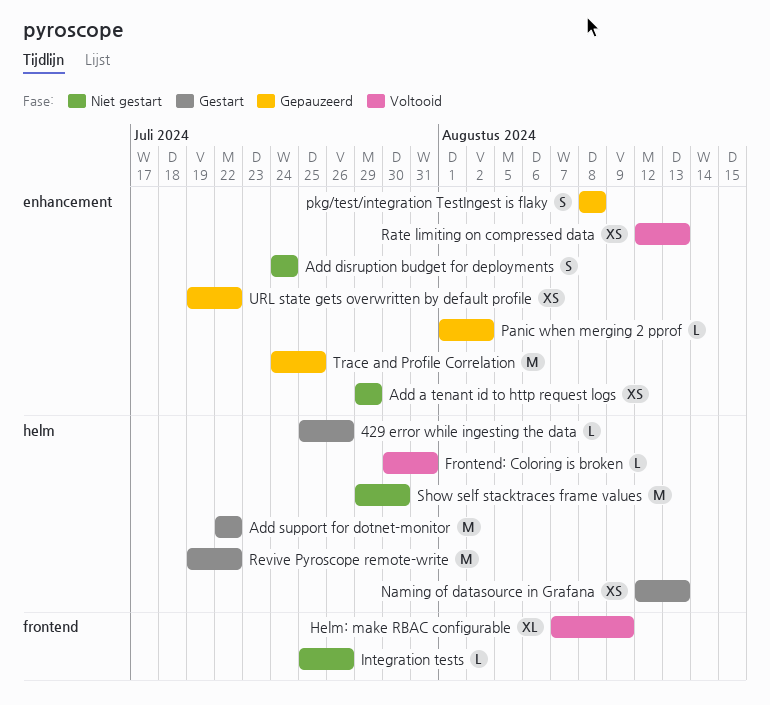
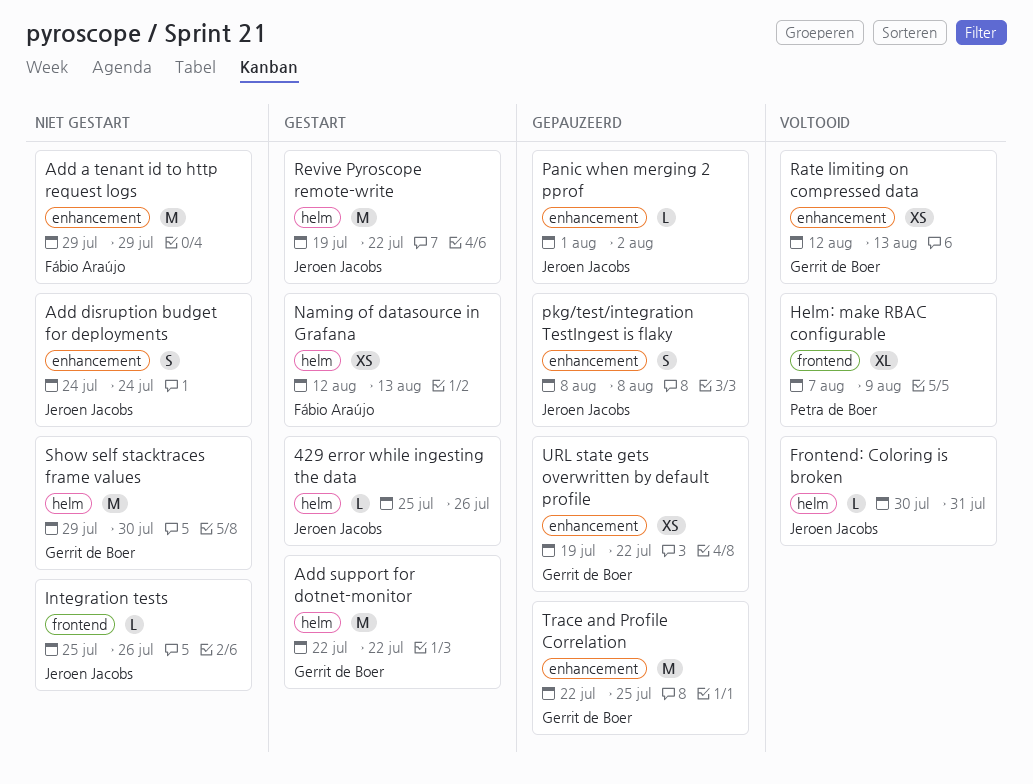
Add a tenant id to http request logs, estimate: XS -> M
Trace and Profile Correlation, start: Jul 24 -> Jul 22

